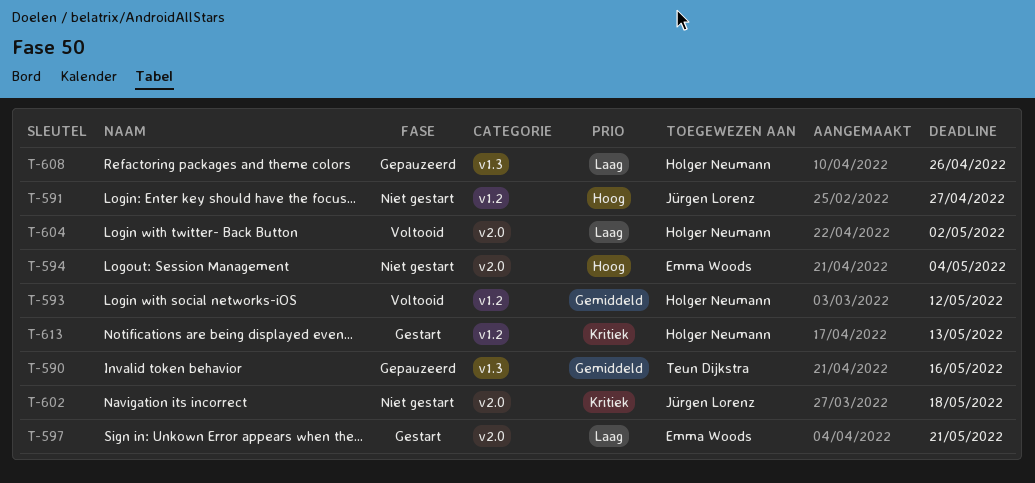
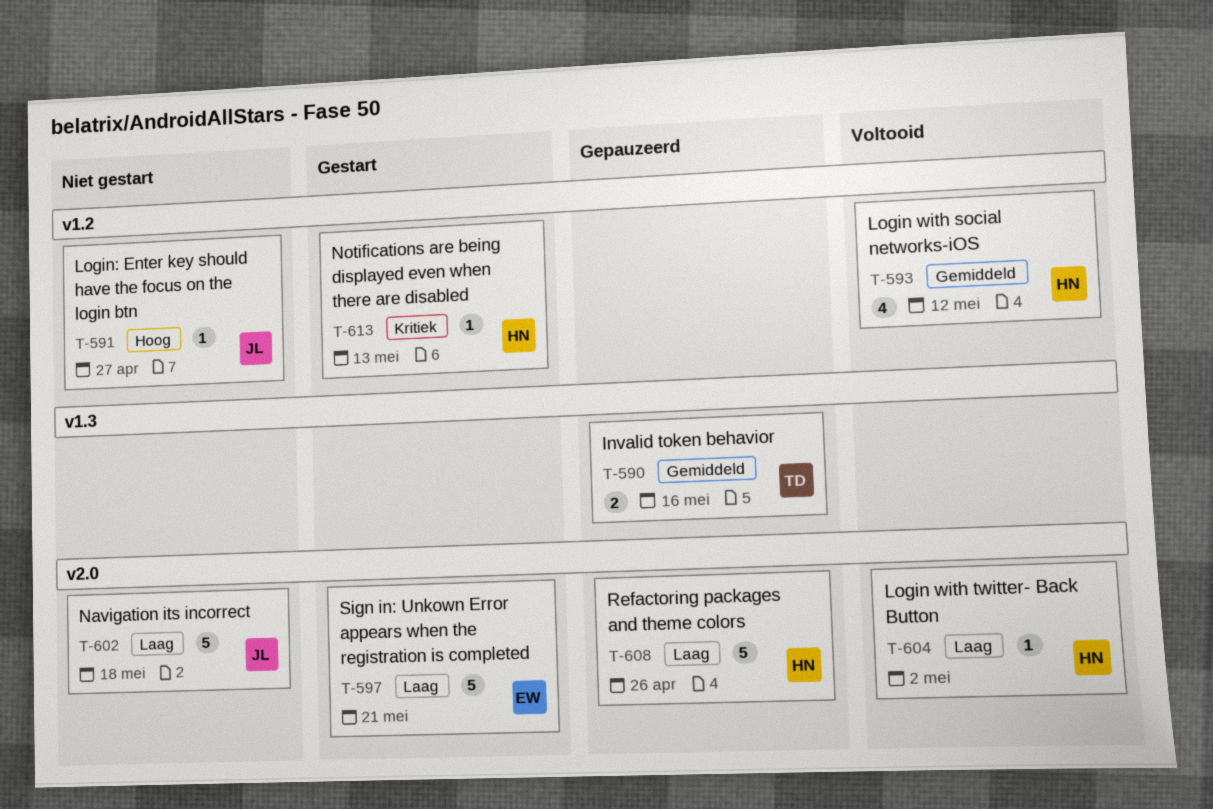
T-594: present -> none
T-602, priority: Kritiek -> Laag
T-608, label: v1.3 -> v2.0

